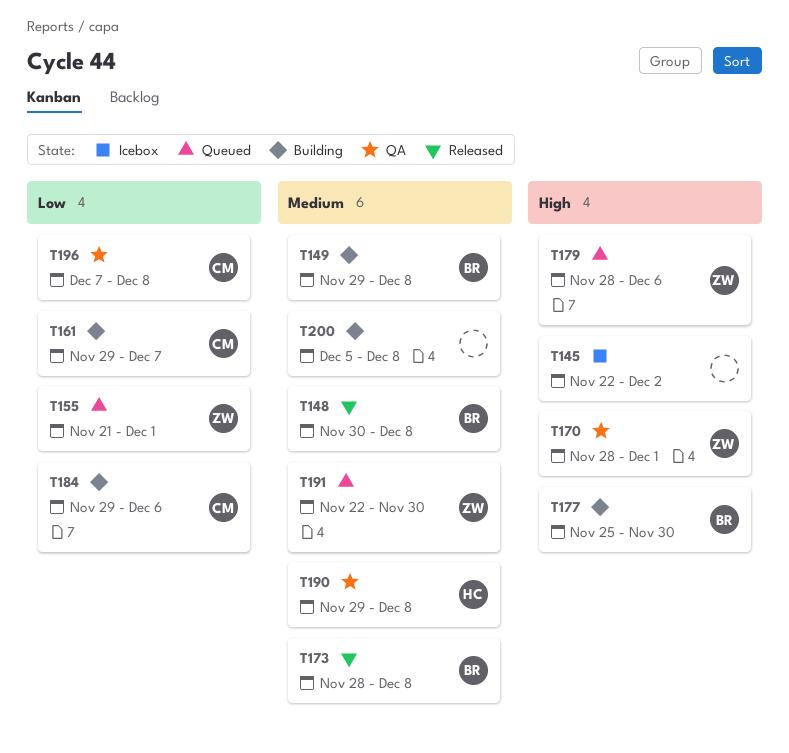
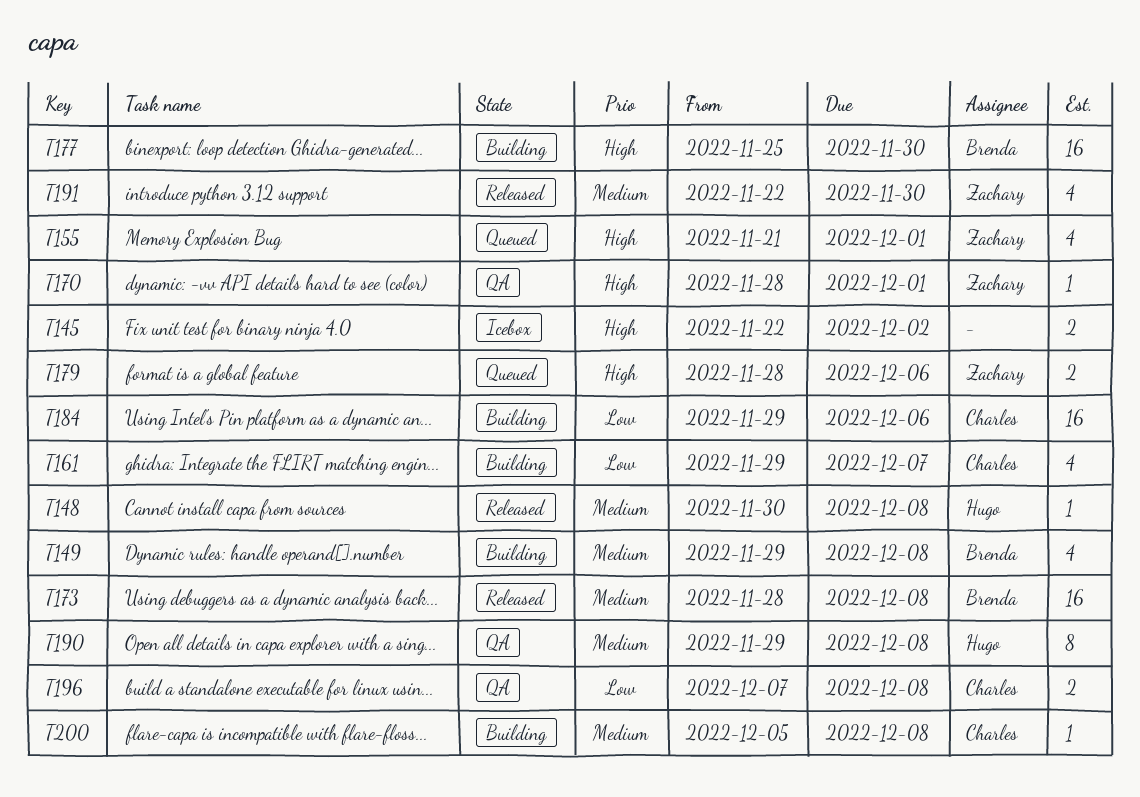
T148, owner: Brenda -> Hugo
T155, priority: Low -> High
T191, status: Queued -> Released
T200, owner: none -> Charles

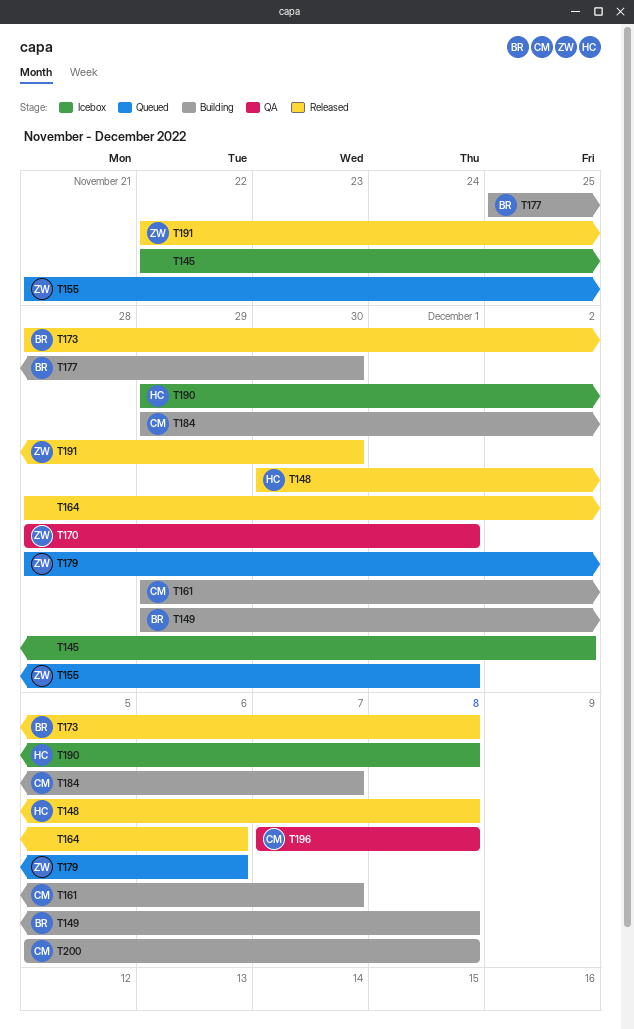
T164: none -> present
T184, due: Dec 6 -> Dec 7
T190, status: QA -> Icebox

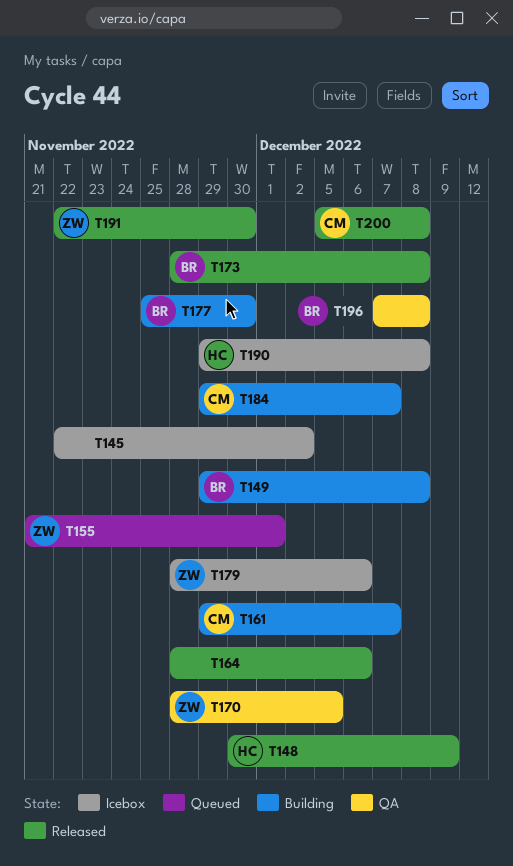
T148, due: Dec 8 -> Dec 9
T170, due: Dec 1 -> Dec 5
T179, status: Queued -> Icebox
T196, owner: CM -> BR
T200, status: Building -> Released

